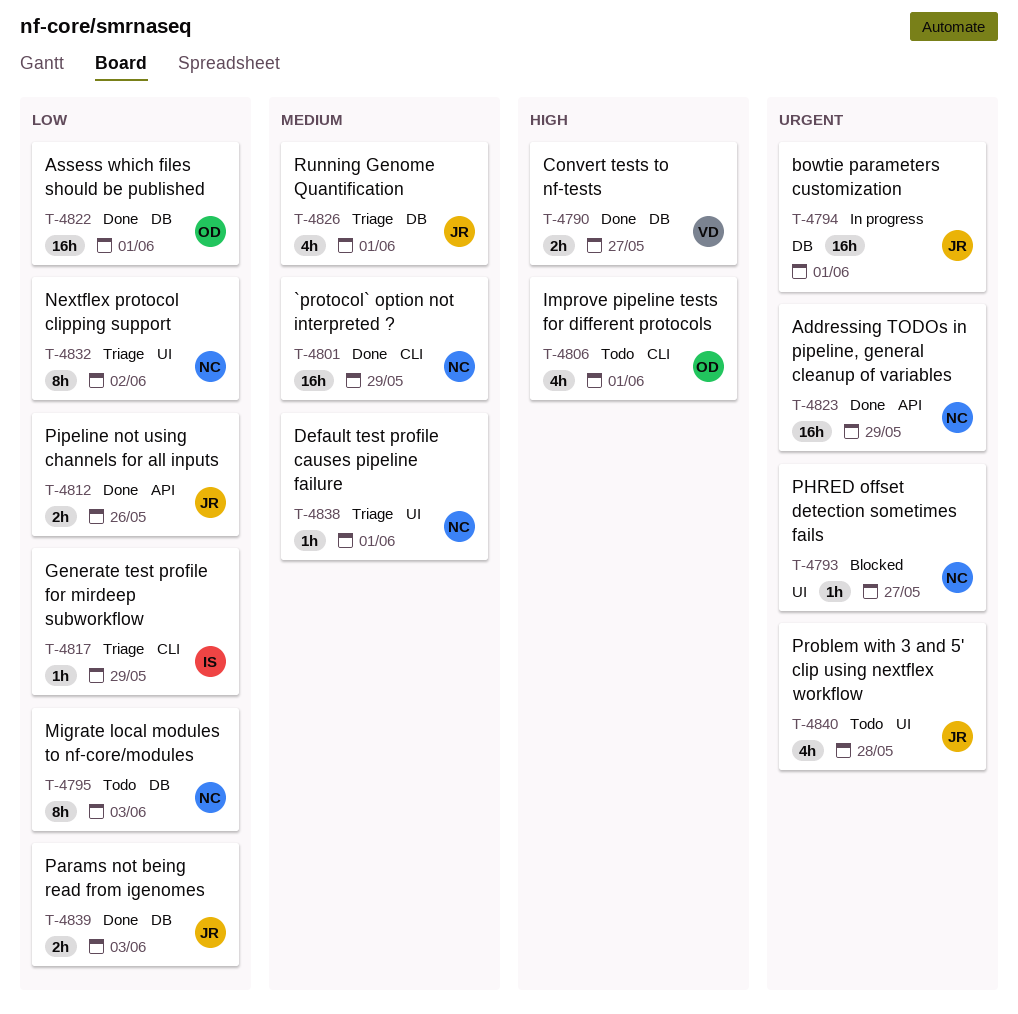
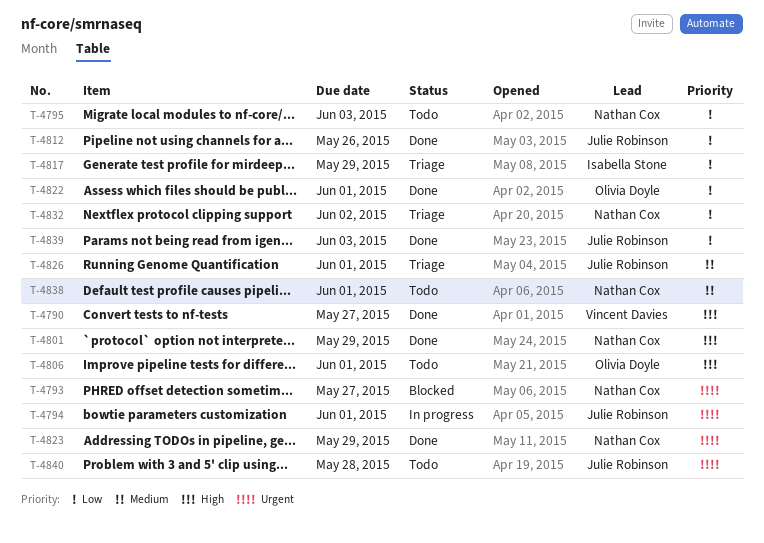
T-4801, priority: Medium -> High
T-4838, status: Triage -> Todo

